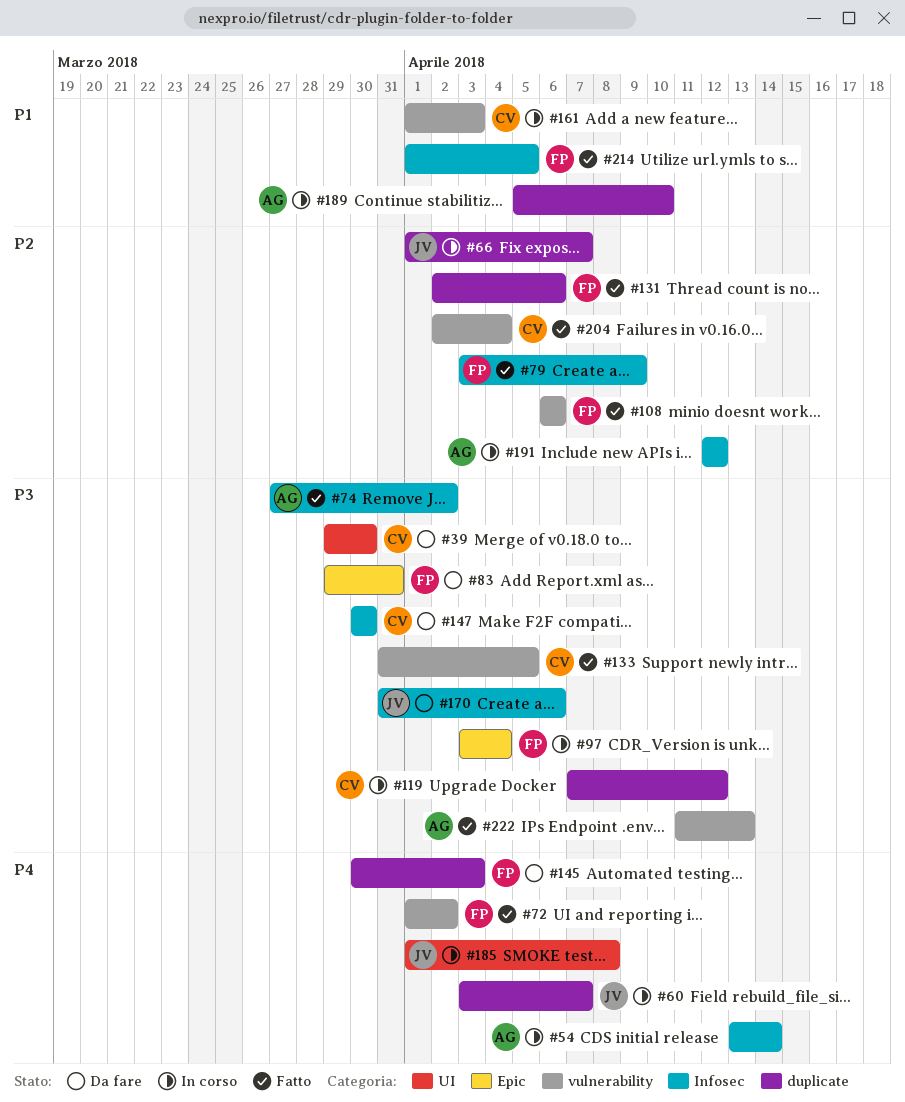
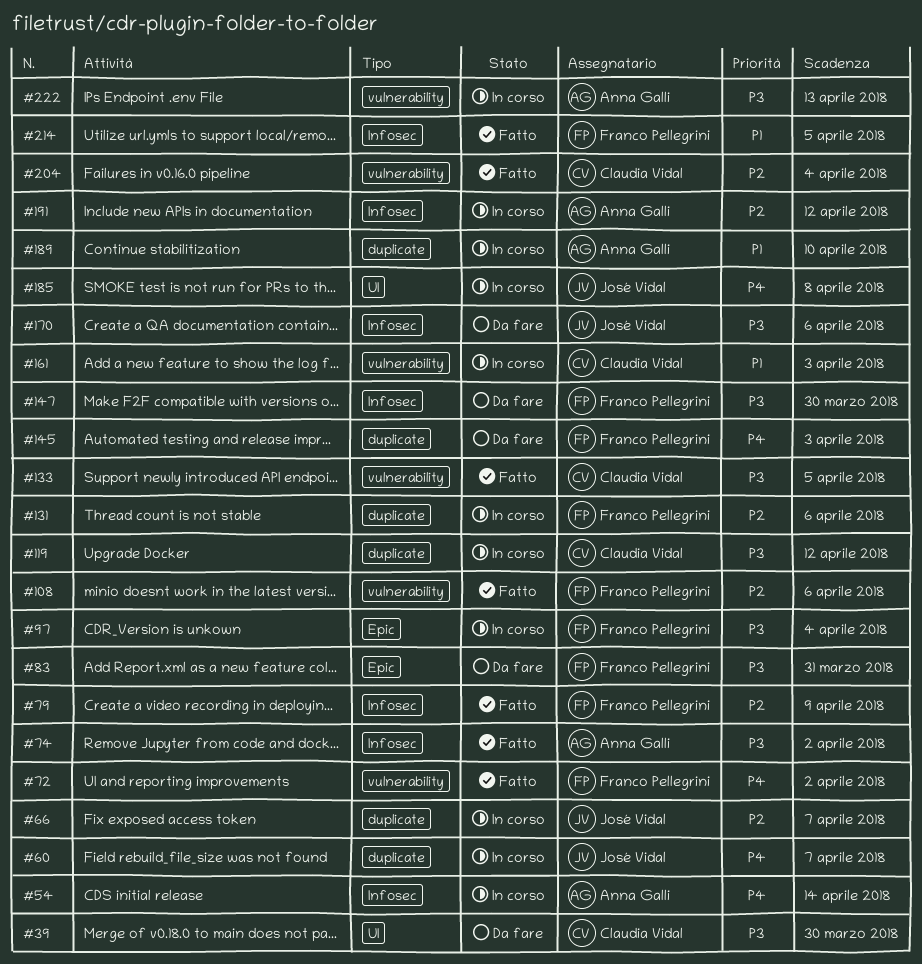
#131, status: Fatto -> In corso
#147, owner: Claudia Vidal -> Franco Pellegrini
#222, status: Fatto -> In corso

